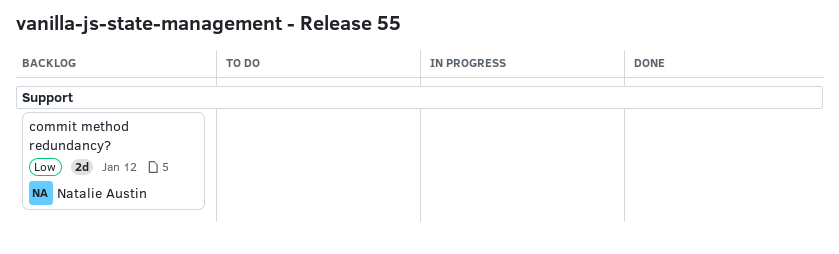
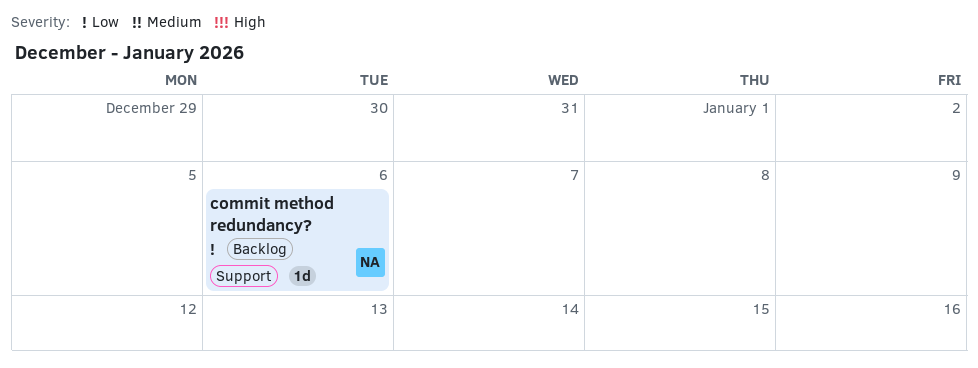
commit method redundancy?, estimate: 2d -> 1d
commit method redundancy?, due: Jan 12 -> Jan 6

